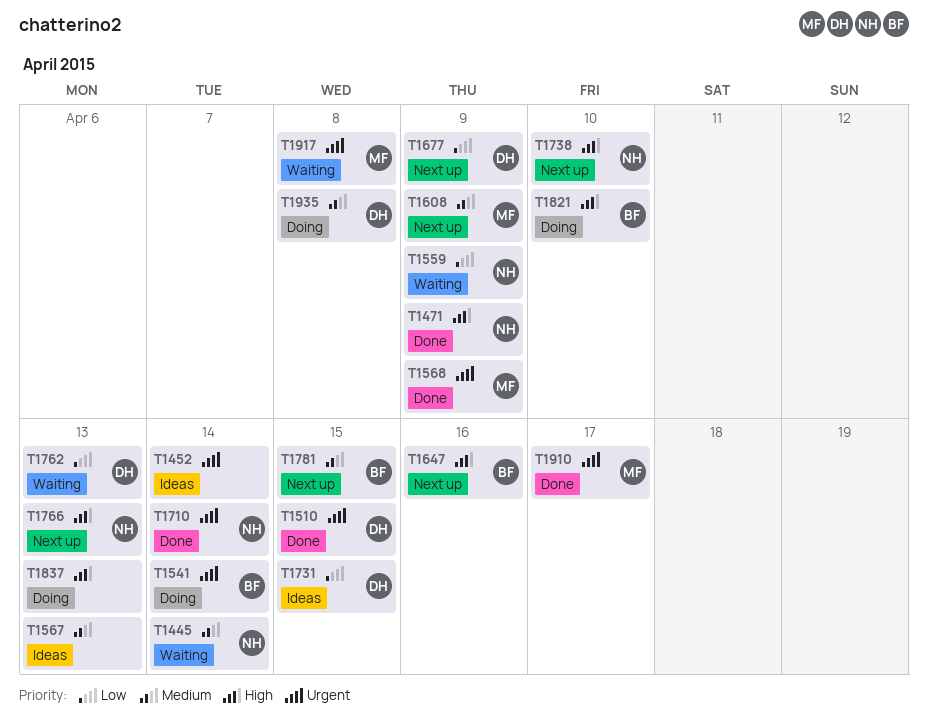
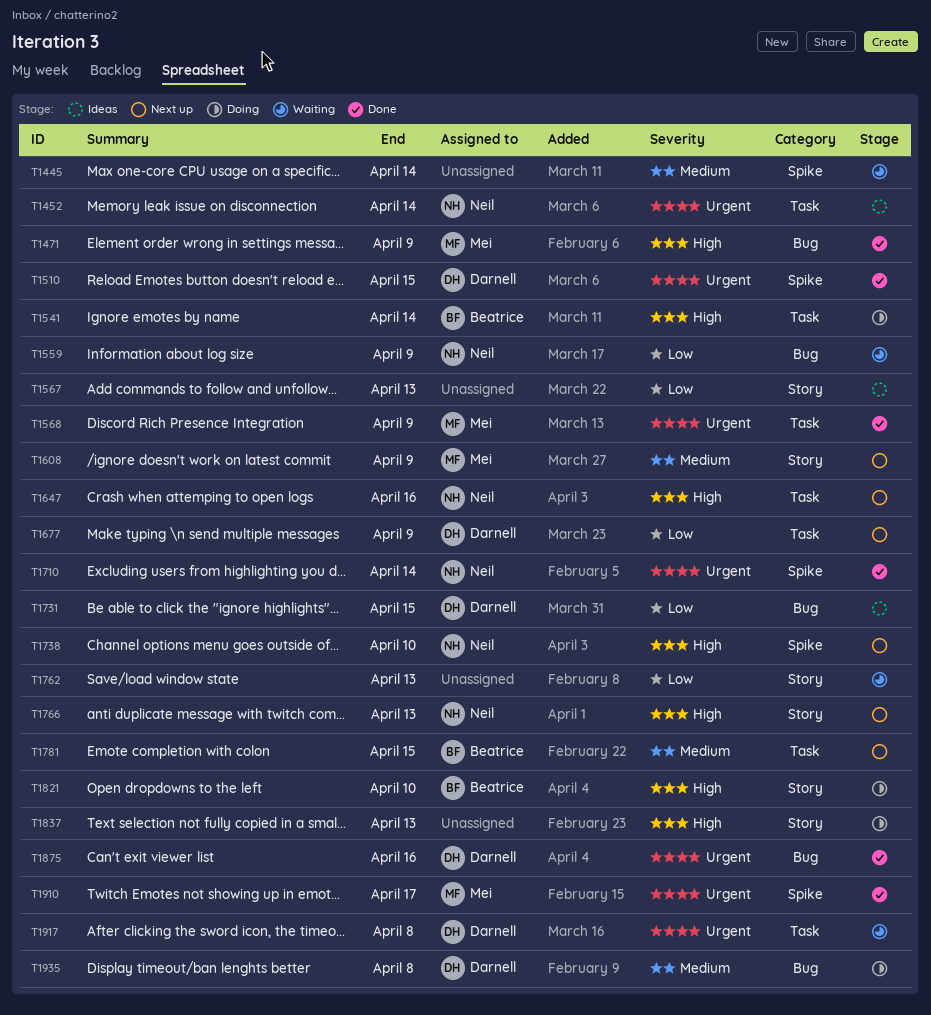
T1445, owner: Neil -> none
T1452, owner: none -> Neil
T1471, owner: Neil -> Mei
T1541, priority: Urgent -> High
T1567, priority: Medium -> Low
T1647, owner: Beatrice -> Neil
T1762, owner: Darnell -> none
T1875: none -> present
T1917, owner: Mei -> Darnell

